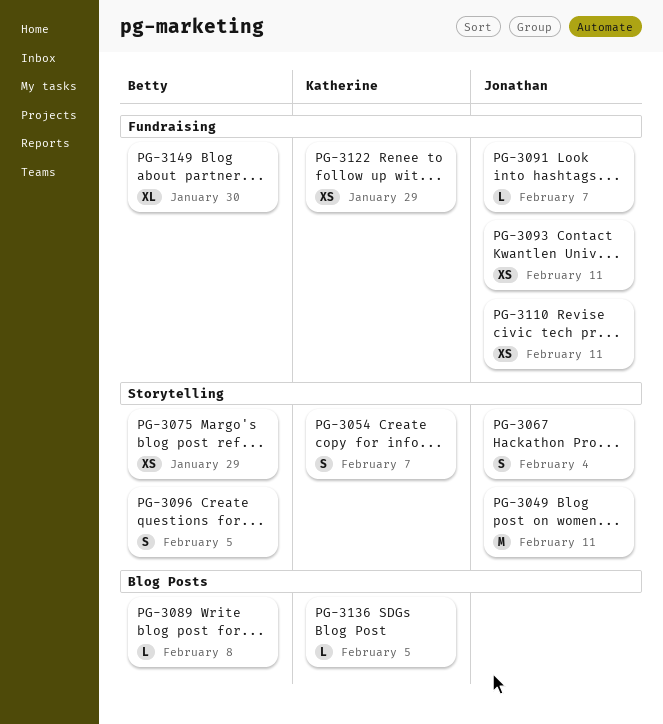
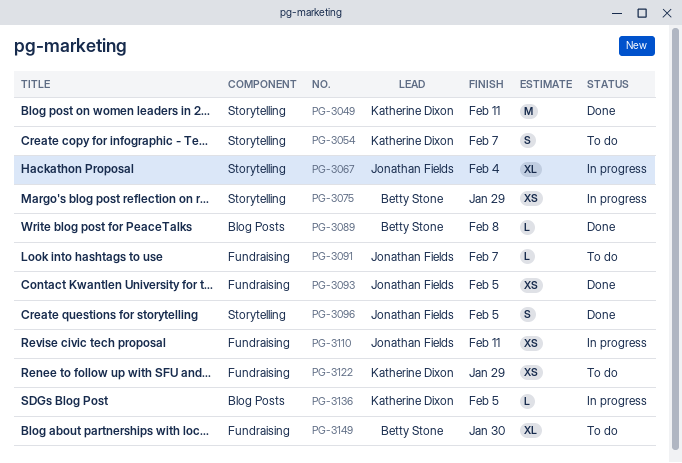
PG-3049, owner: Jonathan Fields -> Katherine Dixon
PG-3067, estimate: S -> XL
PG-3093, due: Feb 11 -> Feb 5
PG-3096, owner: Betty Stone -> Jonathan Fields

